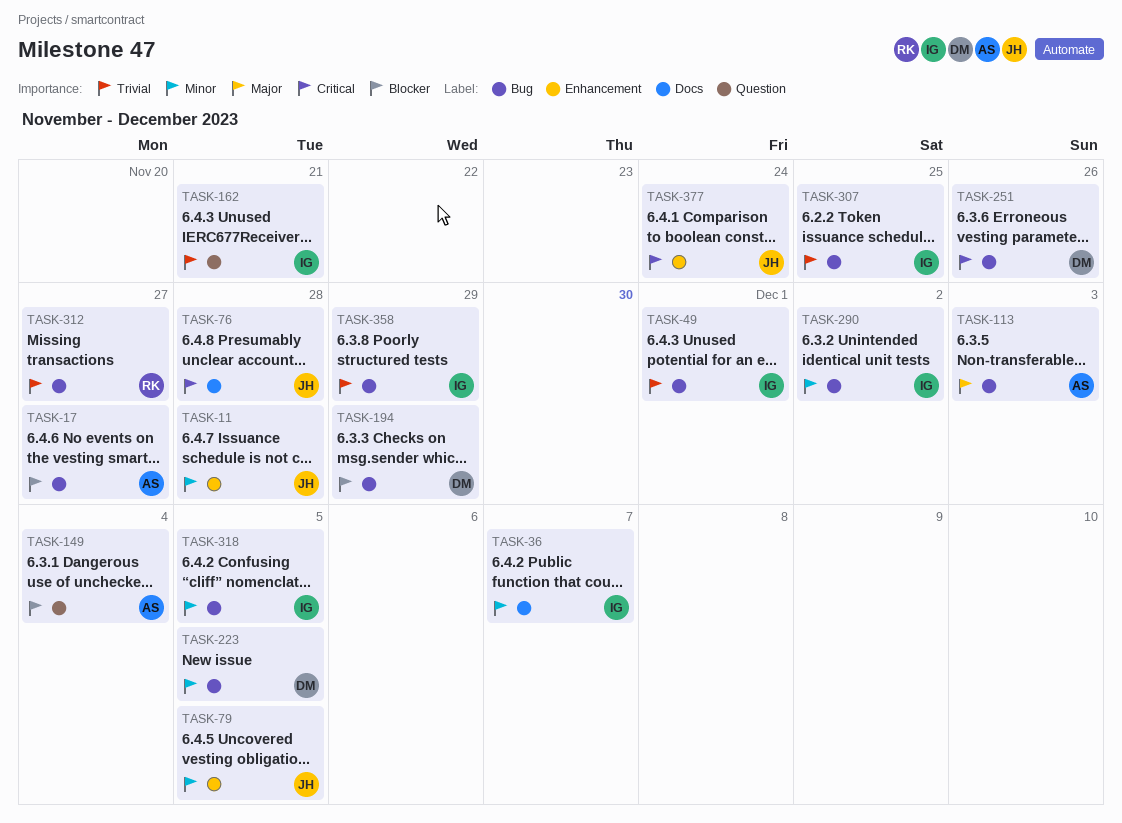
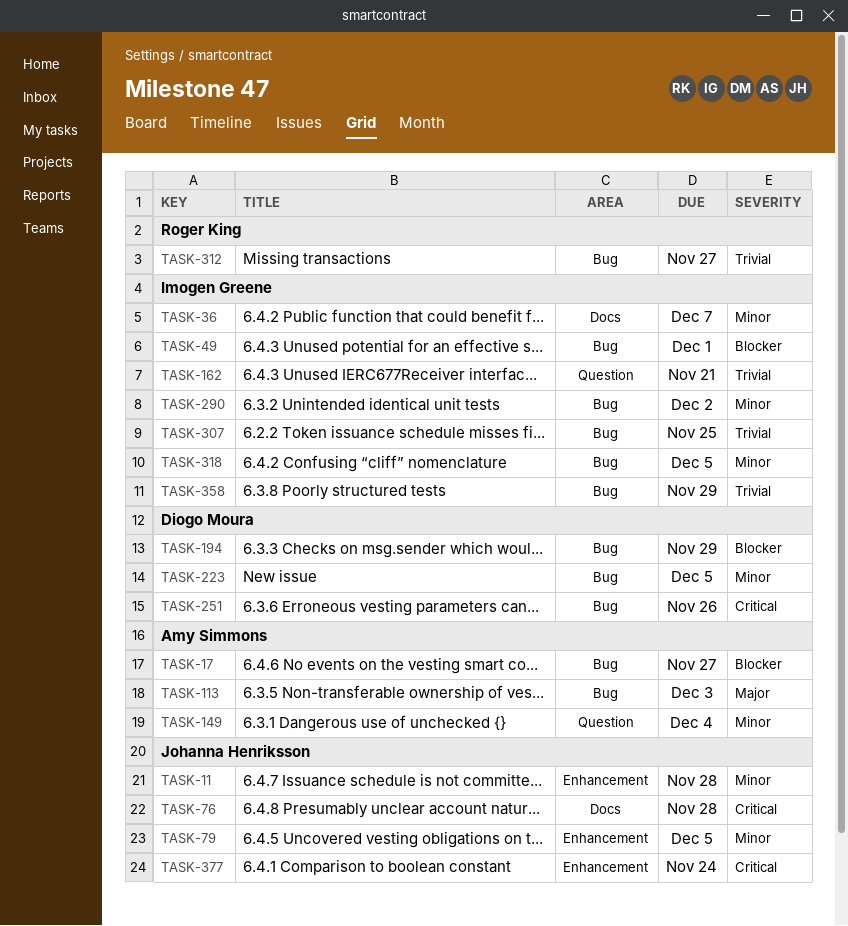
TASK-49, priority: Trivial -> Blocker
TASK-149, priority: Blocker -> Minor

